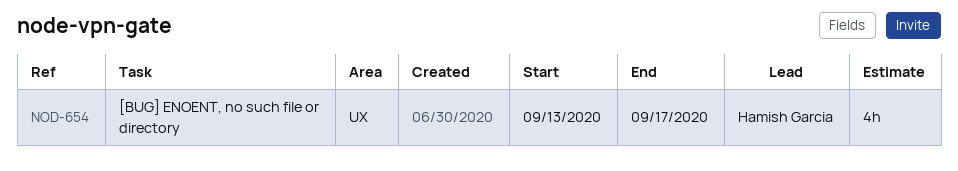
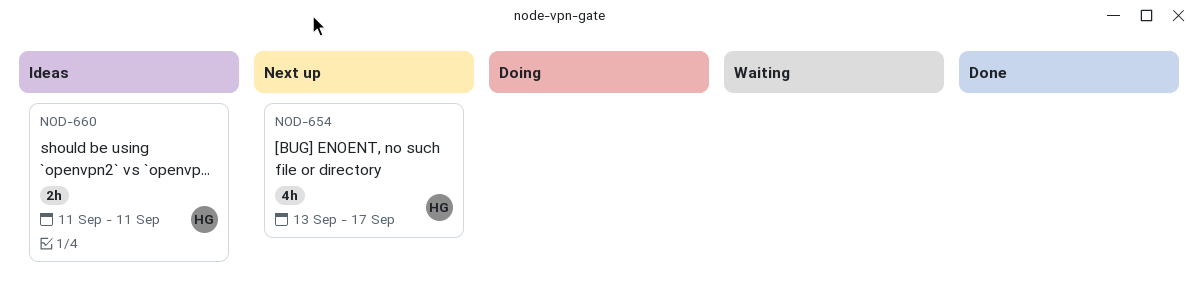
NOD-660: none -> present

